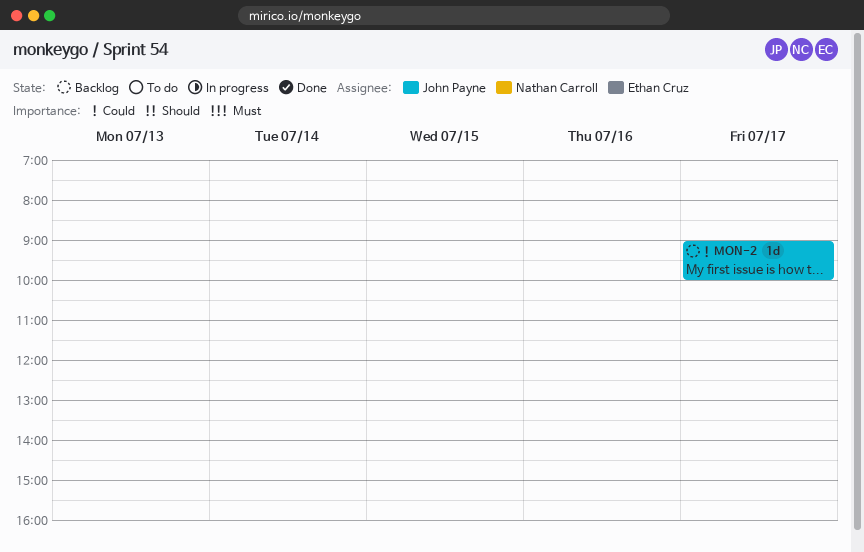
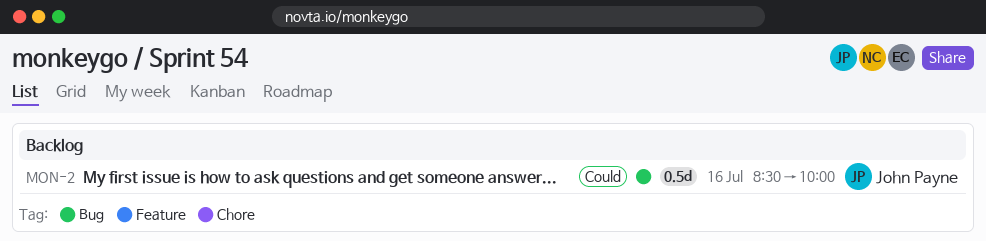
MON-2, estimate: 1d -> 0.5d
MON-2, day: Jul 17 -> Jul 16
MON-2, begins: 09:00 -> 08:30

